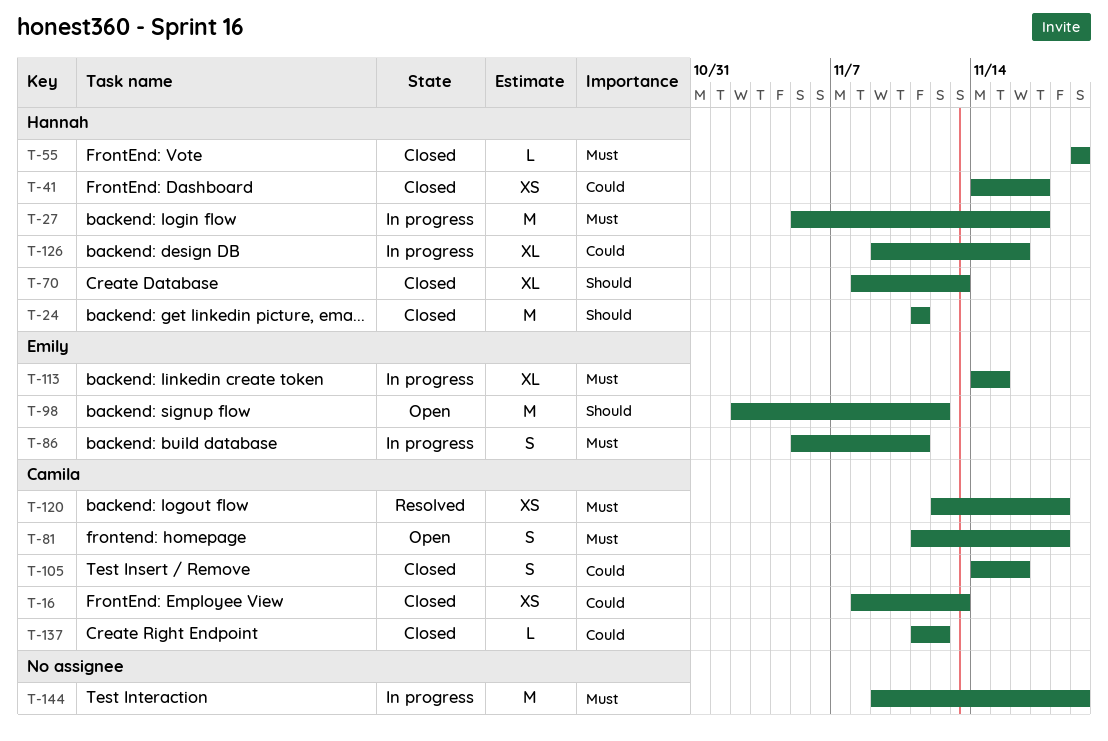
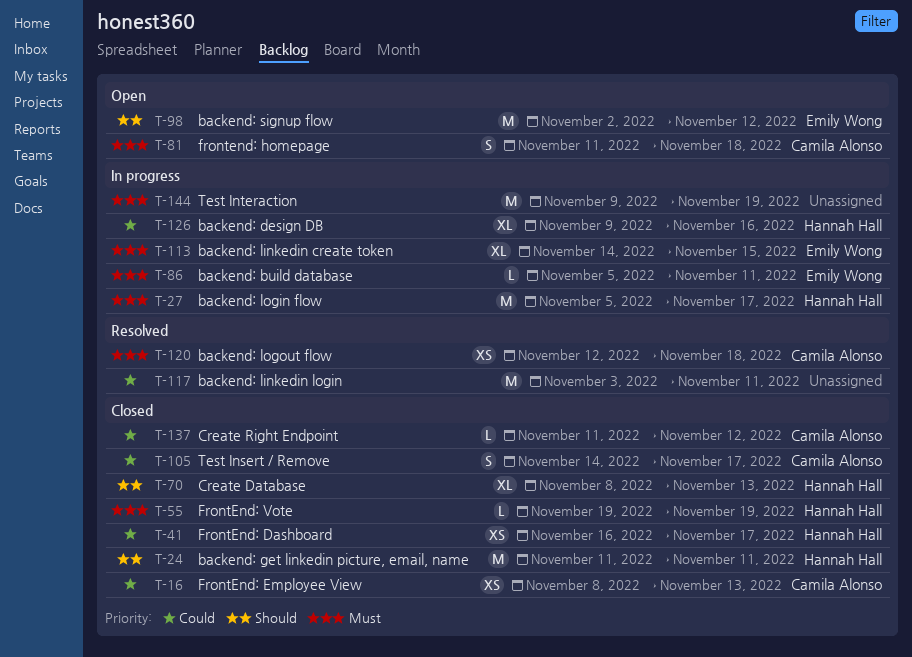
T-41, start: Nov 14 -> Nov 16
T-86, estimate: S -> L
T-105, due: Nov 16 -> Nov 17
T-117: none -> present

